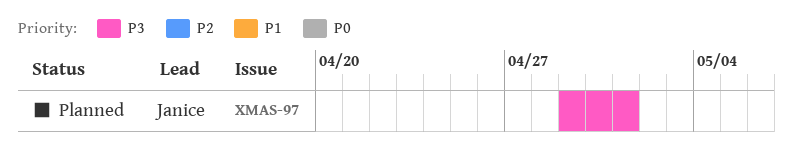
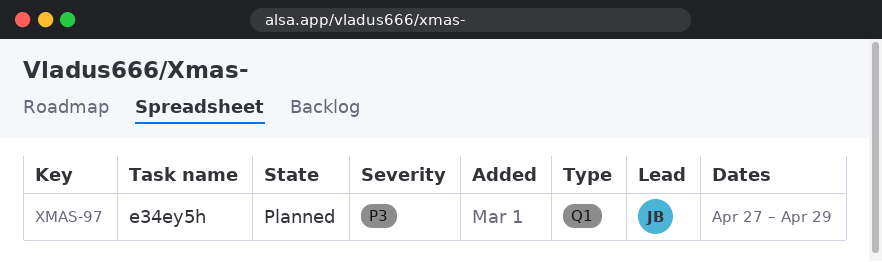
XMAS-97, start: Apr 29 -> Apr 27
XMAS-97, due: May 1 -> Apr 29

